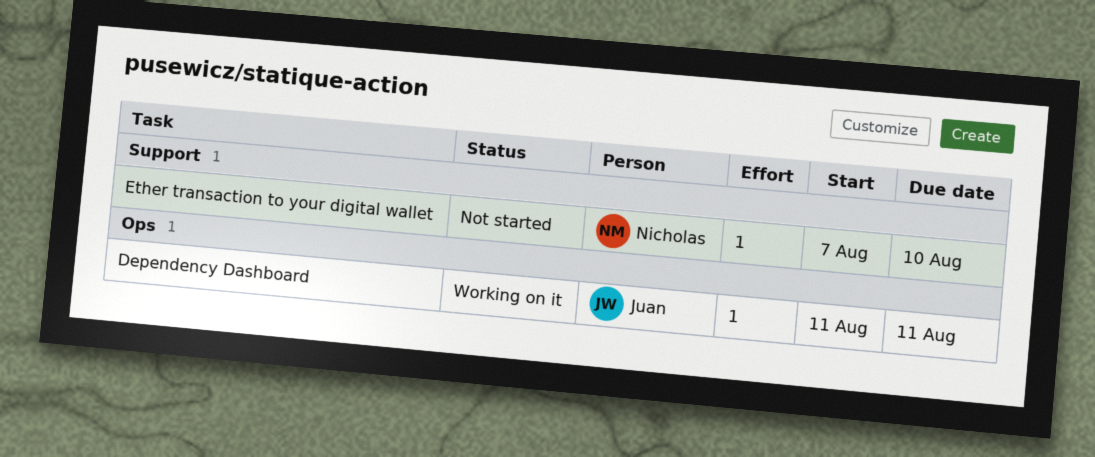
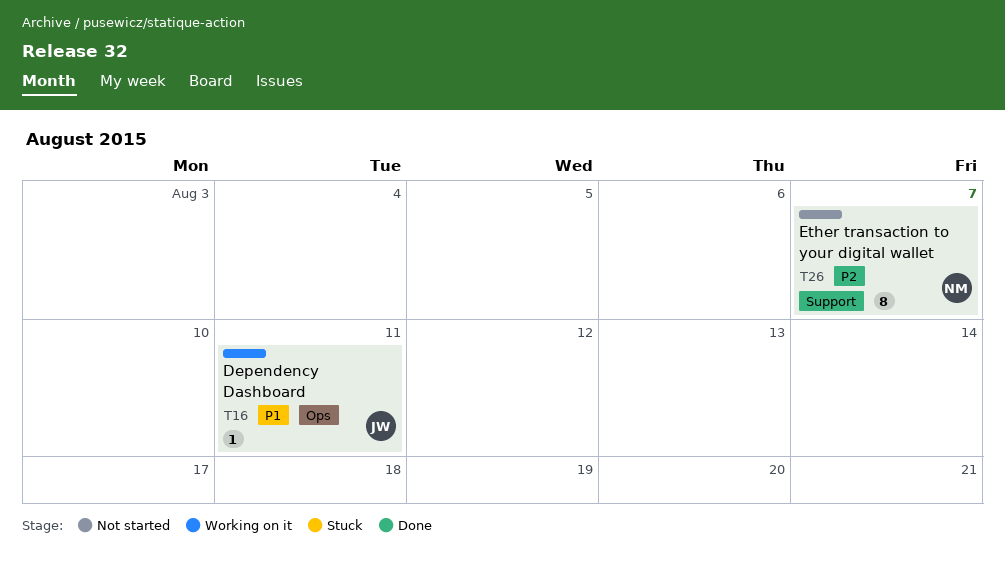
Ether transaction to your digital wallet, estimate: 1 -> 8
Ether transaction to your digital wallet, due: Aug 10 -> Aug 7

